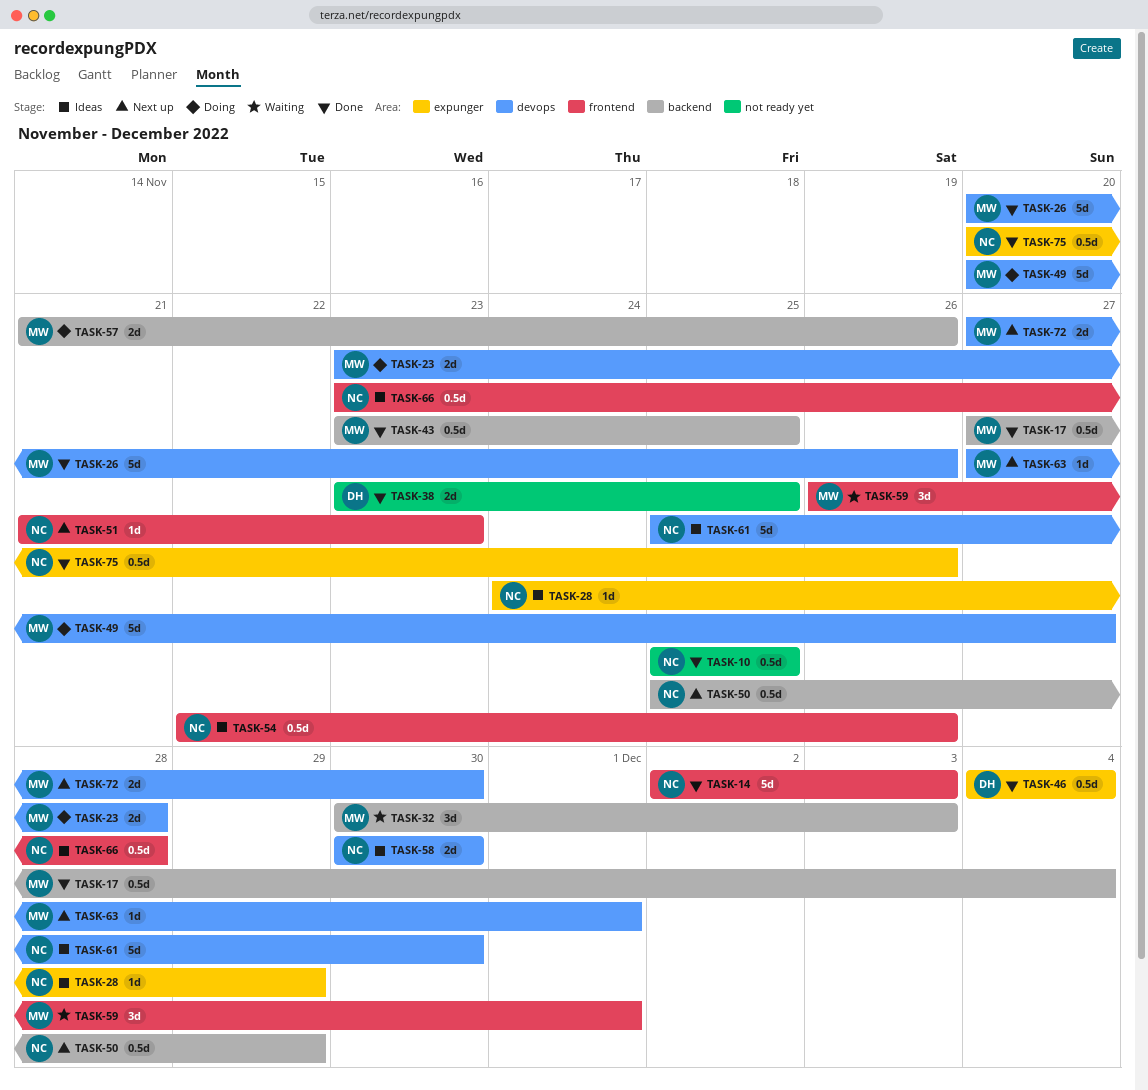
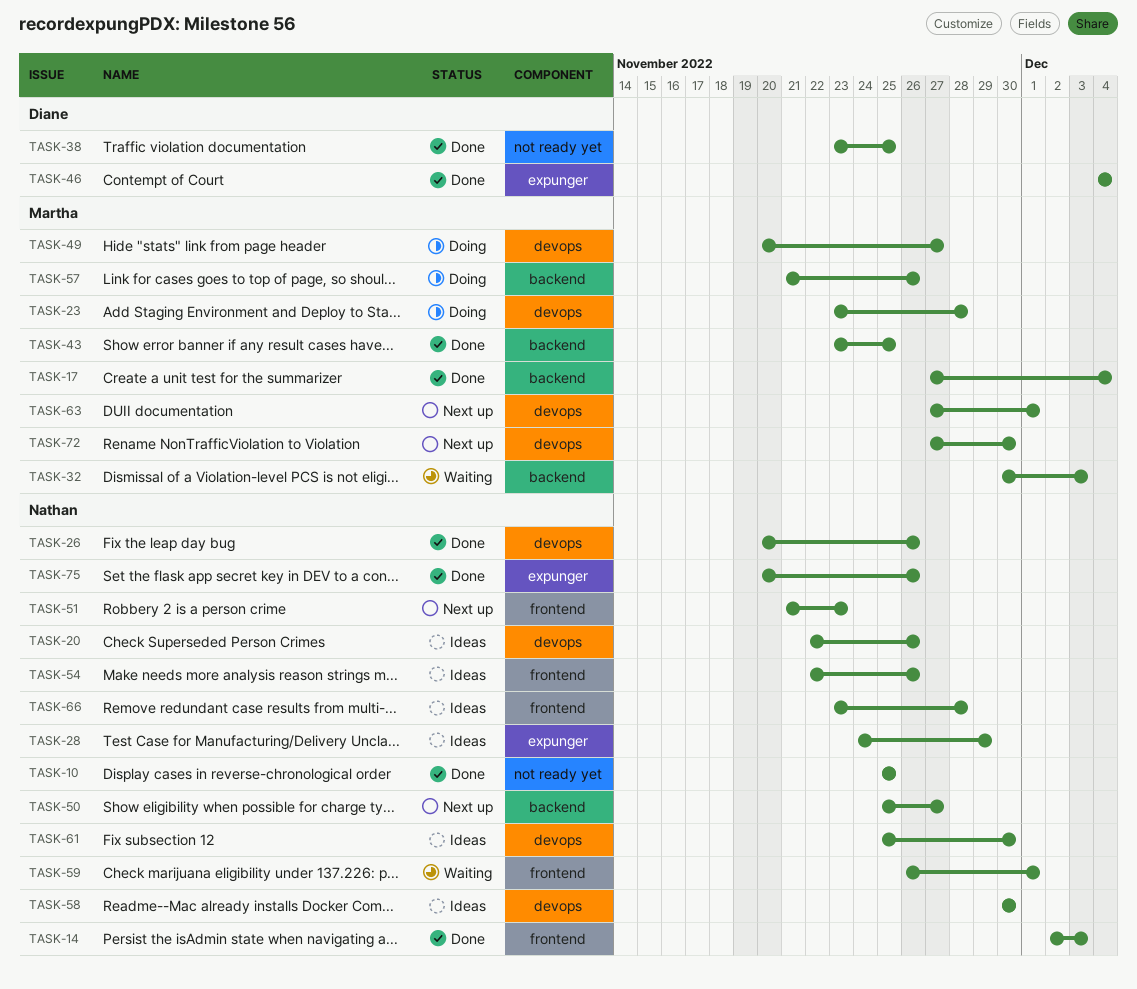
TASK-20: none -> present
TASK-26, owner: Martha -> Nathan
TASK-50, due: Nov 29 -> Nov 27
TASK-59, owner: Martha -> Nathan

